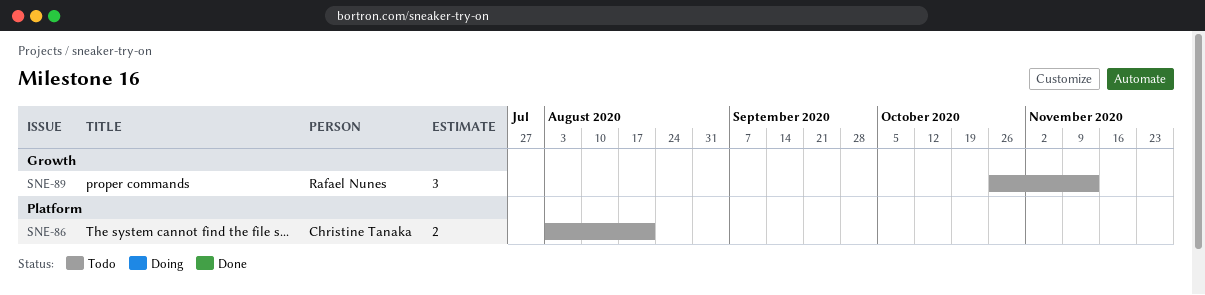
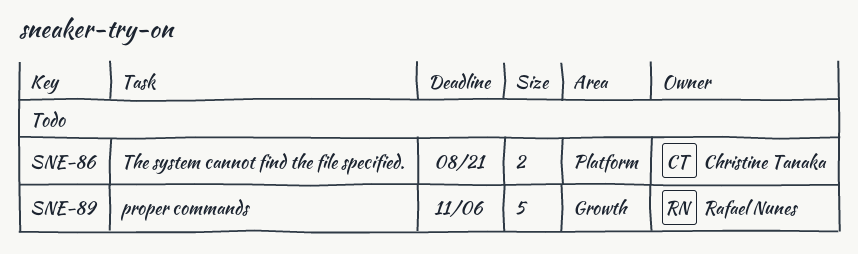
SNE-89, estimate: 3 -> 5
SNE-89, due: Nov 13 -> Nov 6

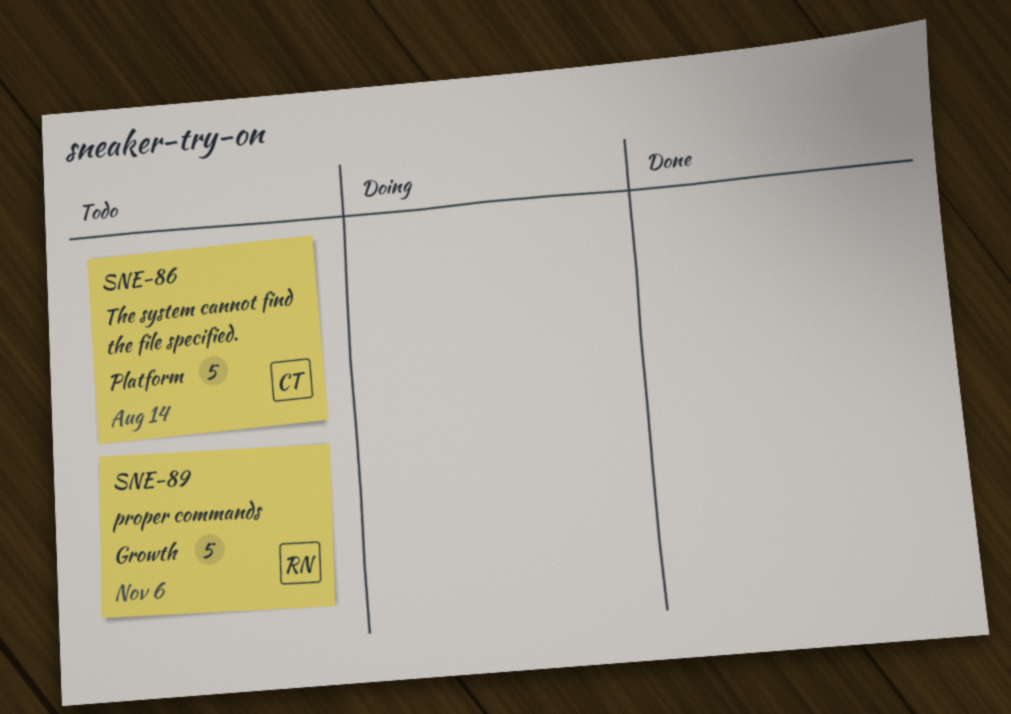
SNE-86, estimate: 2 -> 5
SNE-86, due: Aug 21 -> Aug 14

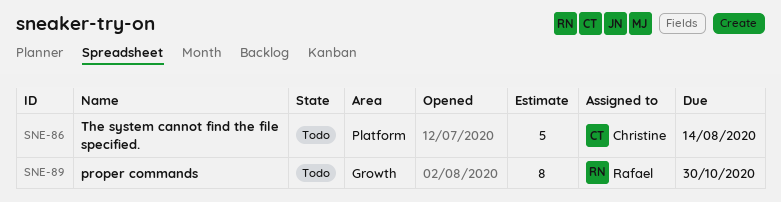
SNE-89, estimate: 5 -> 8
SNE-89, due: Nov 6 -> Oct 30

